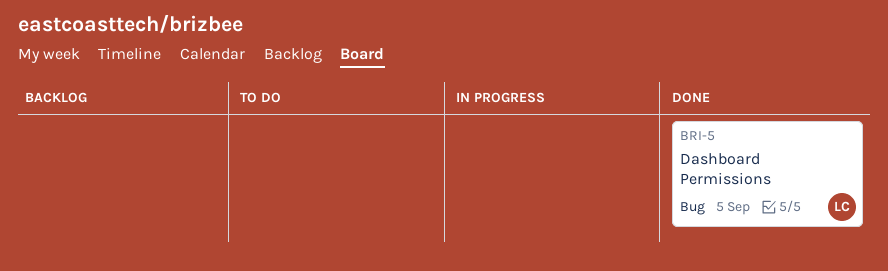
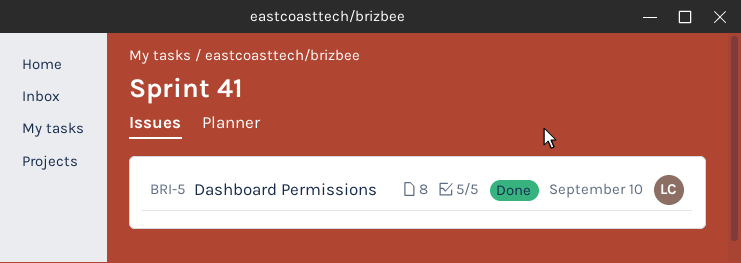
BRI-5, due: Sep 5 -> Sep 10

